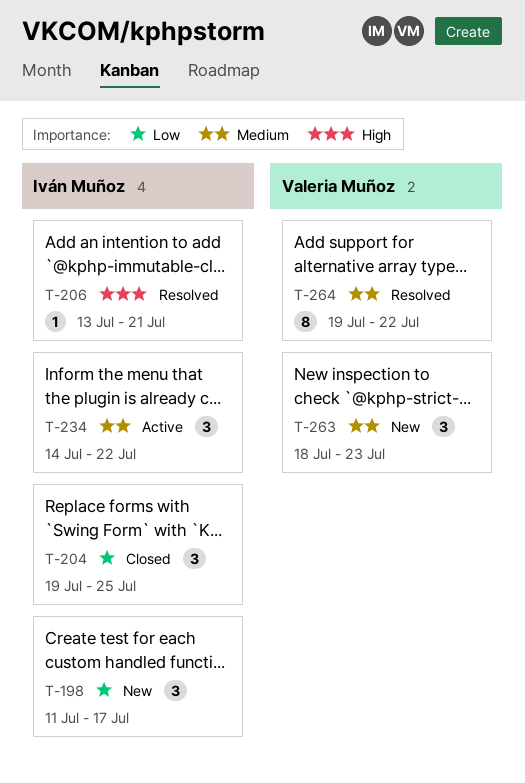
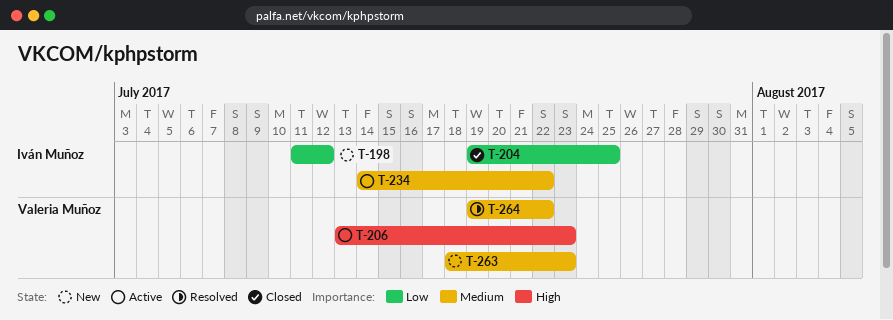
T-198, due: Jul 17 -> Jul 12
T-206, status: Resolved -> Active
T-206, owner: Iván Muñoz -> Valeria Muñoz
T-206, due: Jul 21 -> Jul 23

